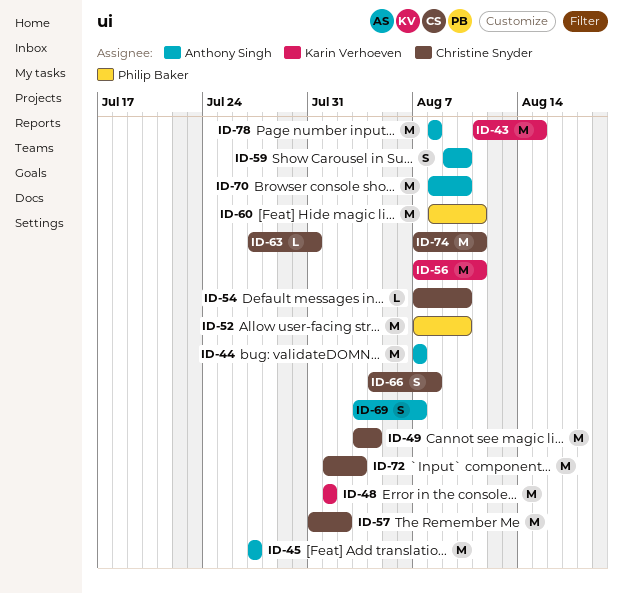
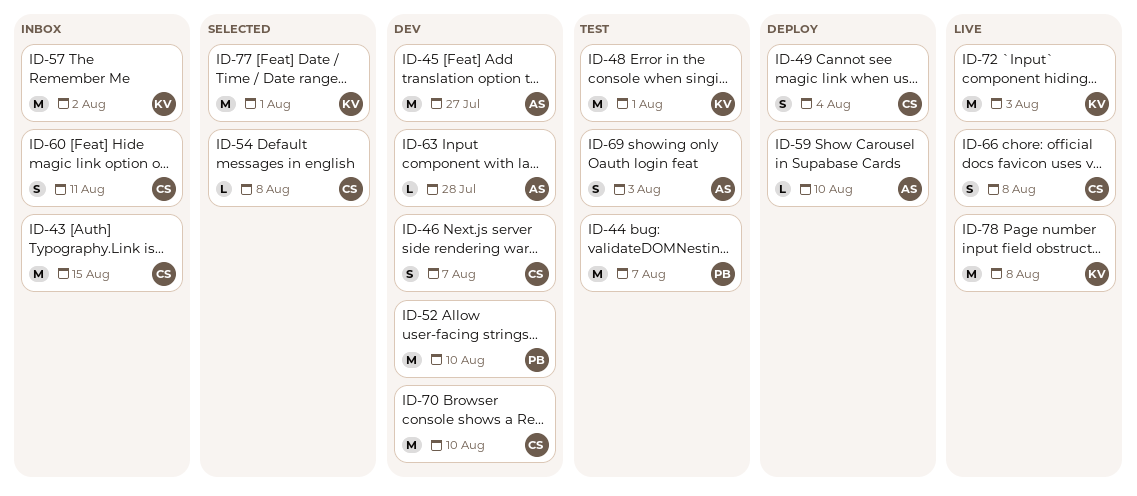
ID-43, owner: Karin Verhoeven -> Christine Snyder
ID-44, owner: Anthony Singh -> Philip Baker
ID-46: none -> present
ID-49, estimate: M -> S
ID-54, due: Aug 10 -> Aug 8
ID-56: present -> none
ID-57, owner: Christine Snyder -> Karin Verhoeven
ID-59, estimate: S -> L
ID-60, owner: Philip Baker -> Christine Snyder
ID-60, estimate: M -> S
ID-63, owner: Christine Snyder -> Anthony Singh
ID-63, due: Jul 31 -> Jul 28
ID-69, due: Aug 7 -> Aug 3
ID-70, owner: Anthony Singh -> Christine Snyder
ID-72, owner: Christine Snyder -> Karin Verhoeven
ID-74: present -> none
ID-77: none -> present
ID-78, owner: Anthony Singh -> Karin Verhoeven

